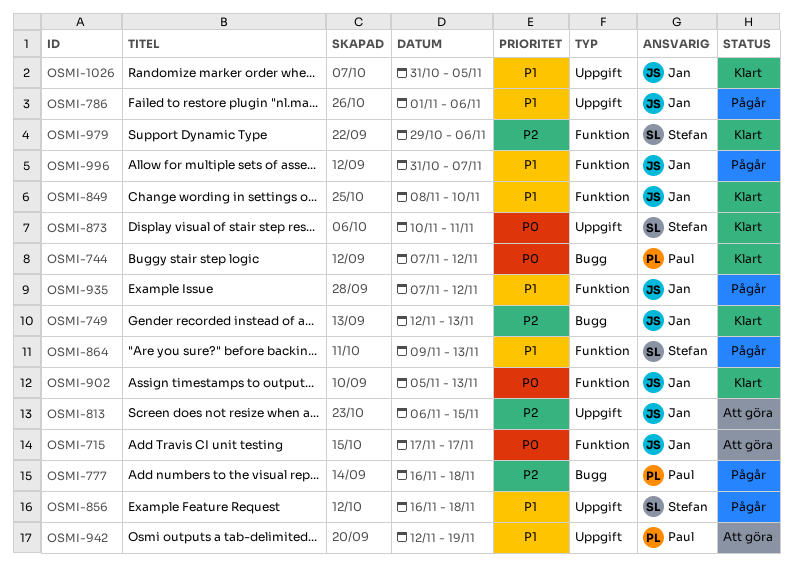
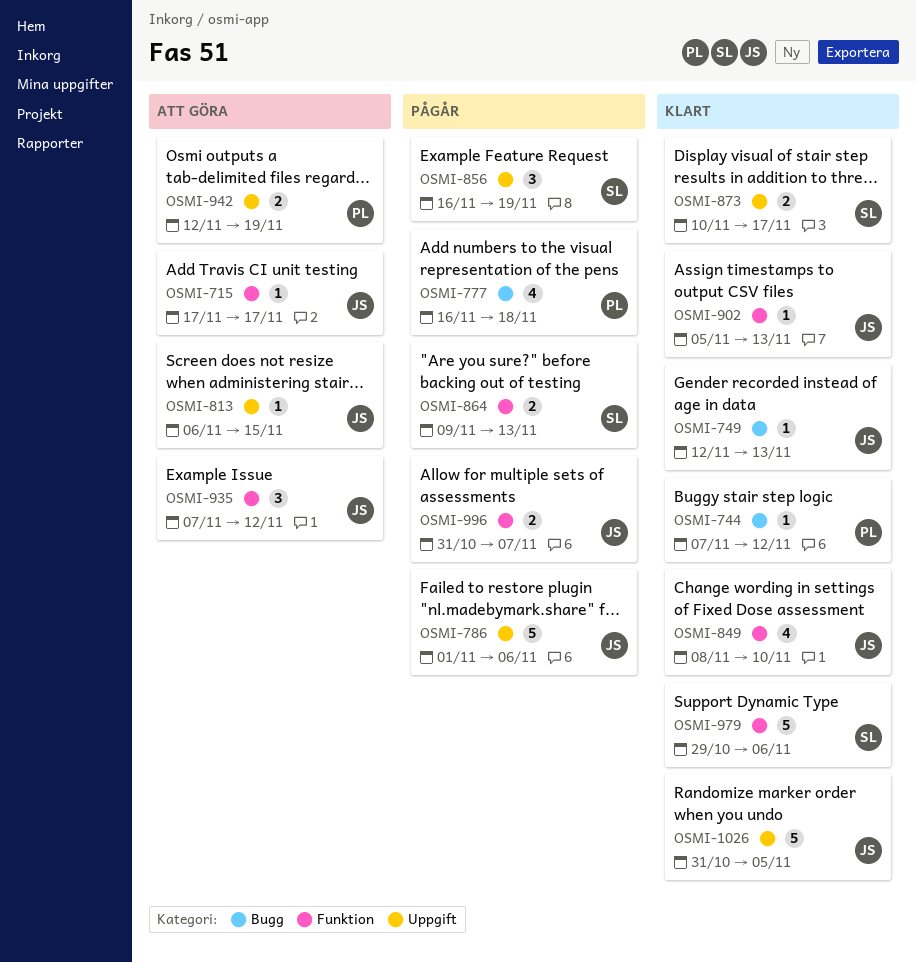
OSMI-856, due: Nov 18 -> Nov 19
OSMI-873, due: Nov 11 -> Nov 17
OSMI-935, status: Pågår -> Att göra

